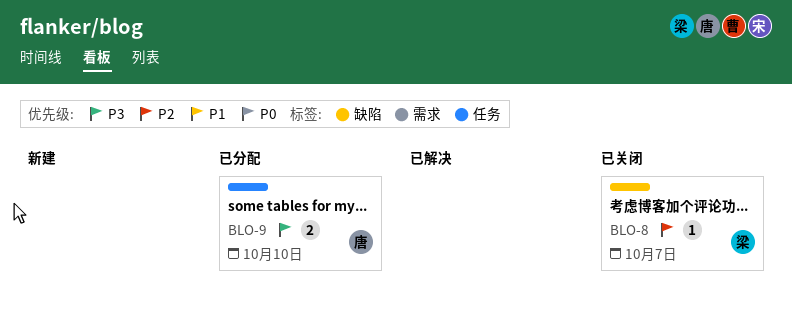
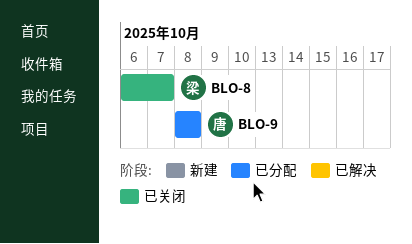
BLO-9, due: Oct 10 -> Oct 8

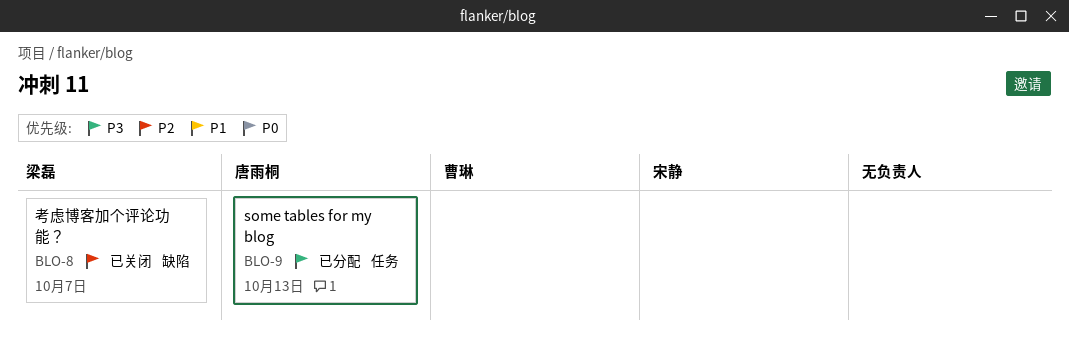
BLO-9, due: Oct 8 -> Oct 13

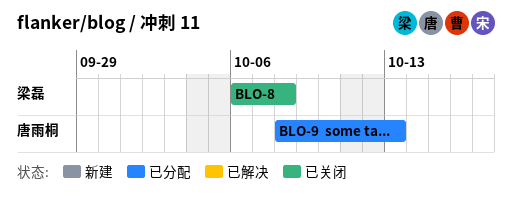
BLO-8, due: Oct 7 -> Oct 8

